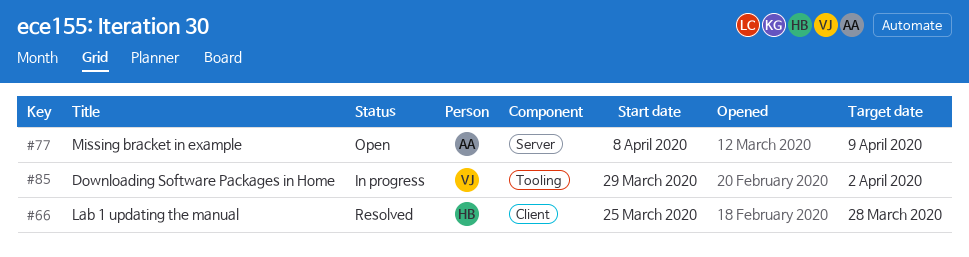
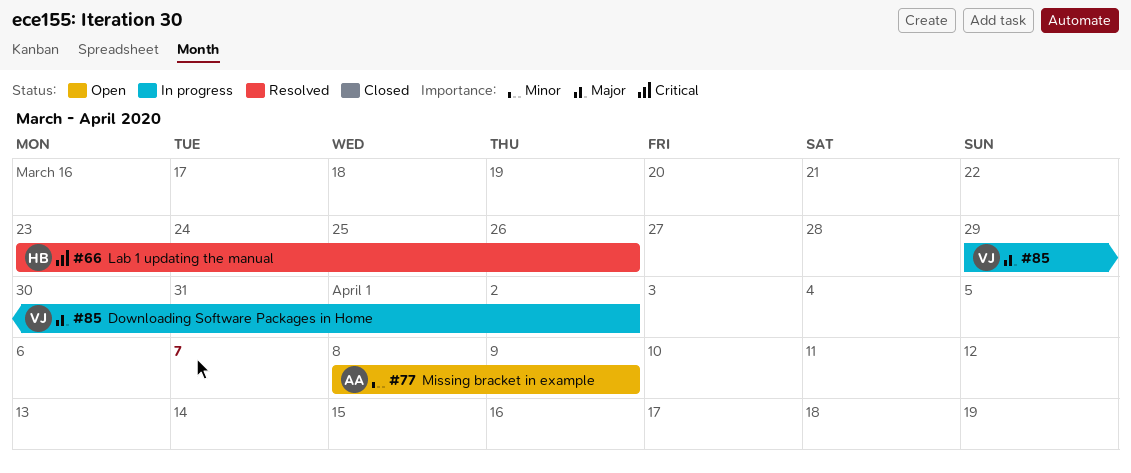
#66, start: Mar 25 -> Mar 23
#66, due: Mar 28 -> Mar 26

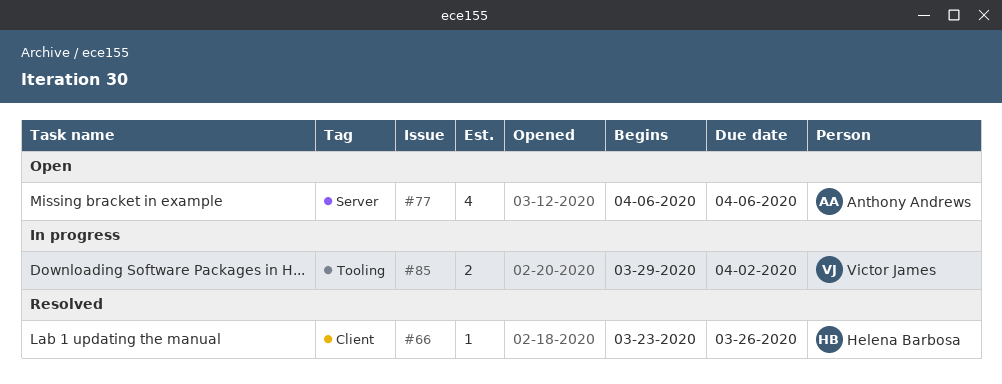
#77, start: Apr 8 -> Apr 6
#77, due: Apr 9 -> Apr 6

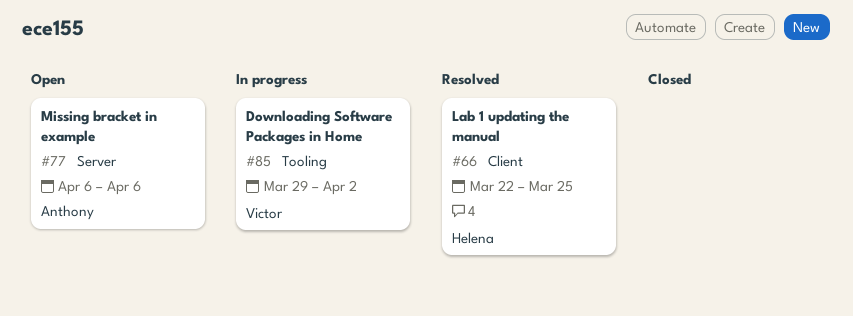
#66, start: Mar 23 -> Mar 22
#66, due: Mar 26 -> Mar 25

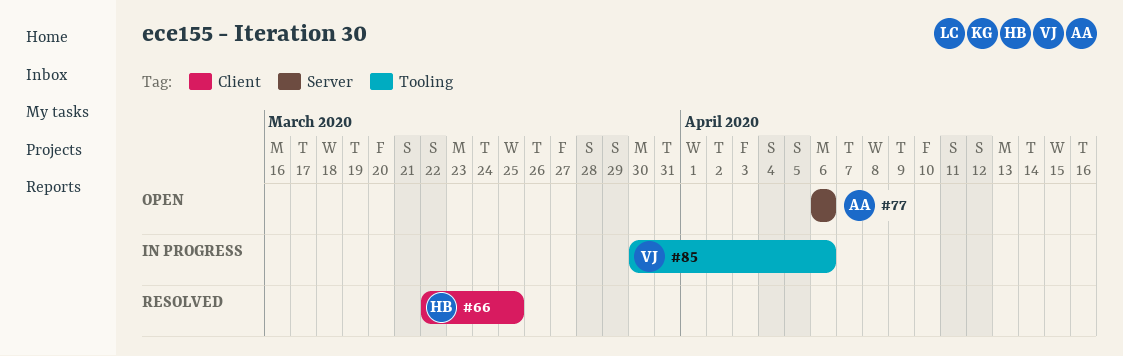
#85, start: Mar 29 -> Mar 30
#85, due: Apr 2 -> Apr 6

